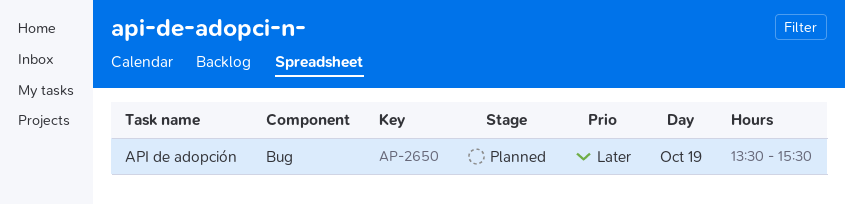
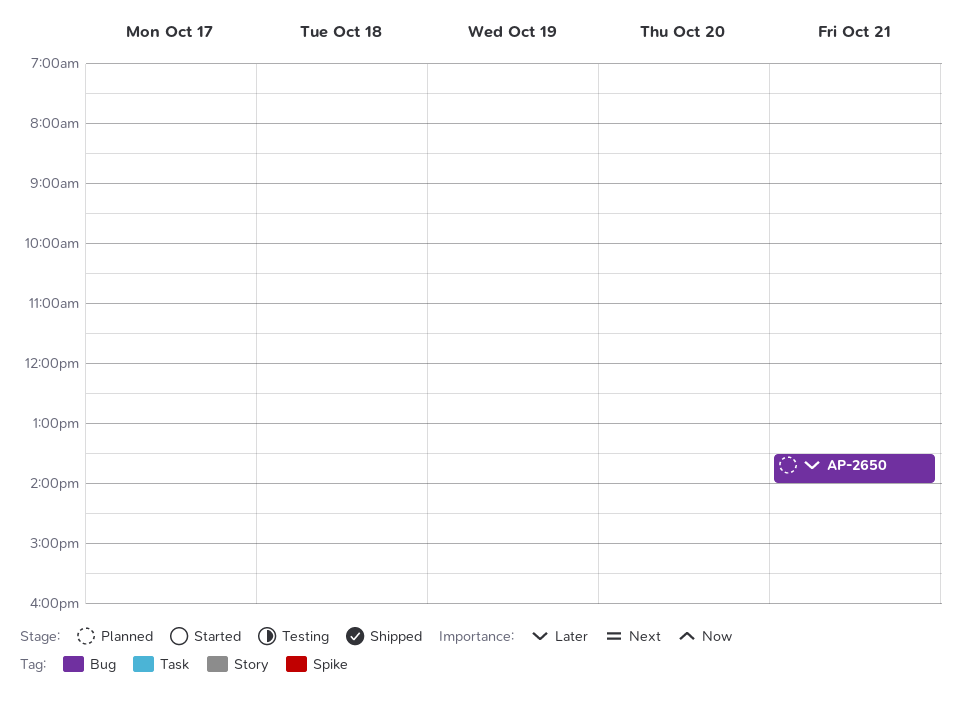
AP-2650, day: Oct 19 -> Oct 21
AP-2650, ends: 15:30 -> 14:00

